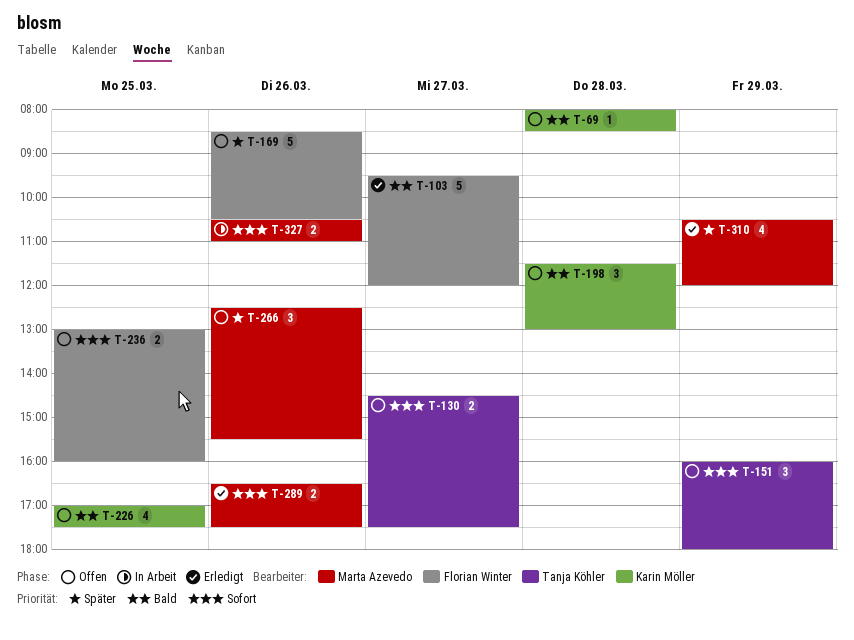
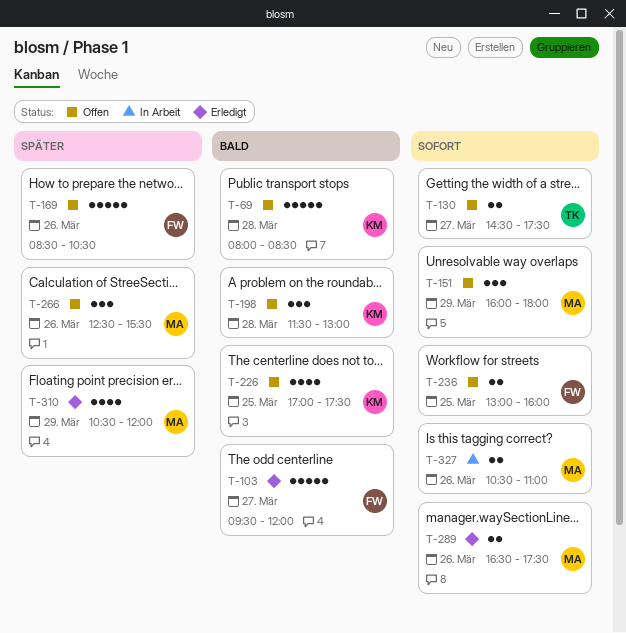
T-69, estimate: 1 -> 5
T-151, owner: Tanja Köhler -> Marta Azevedo

